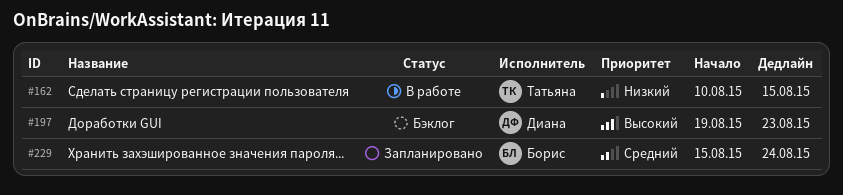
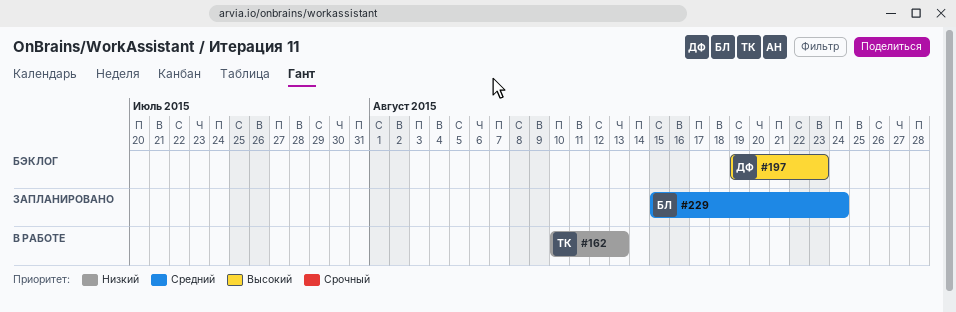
#162, due: Aug 15 -> Aug 13

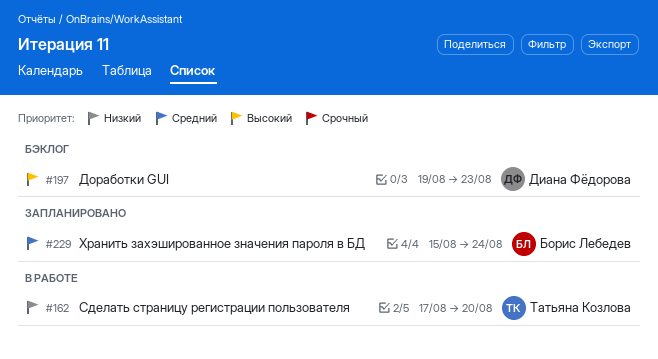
#162, start: Aug 10 -> Aug 17
#162, due: Aug 13 -> Aug 20

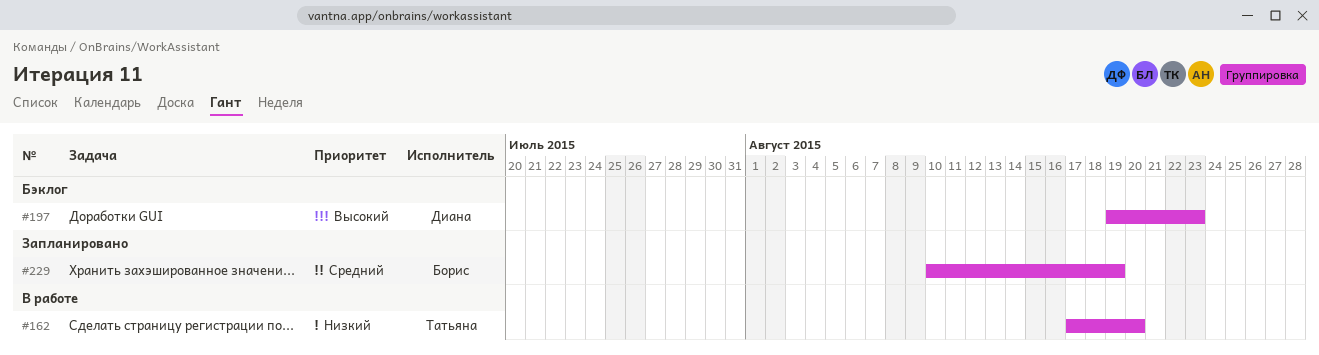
#229, start: Aug 15 -> Aug 10
#229, due: Aug 24 -> Aug 19

